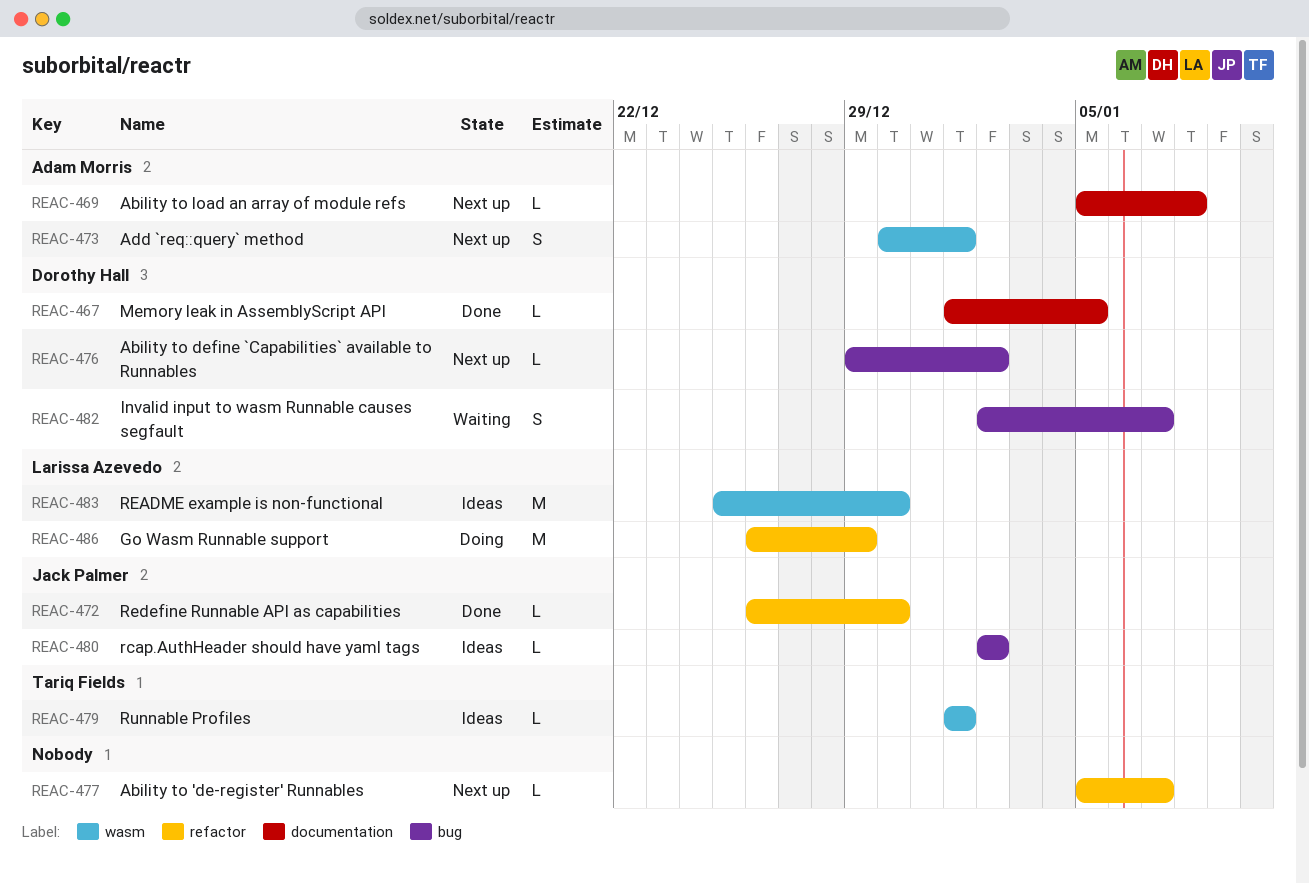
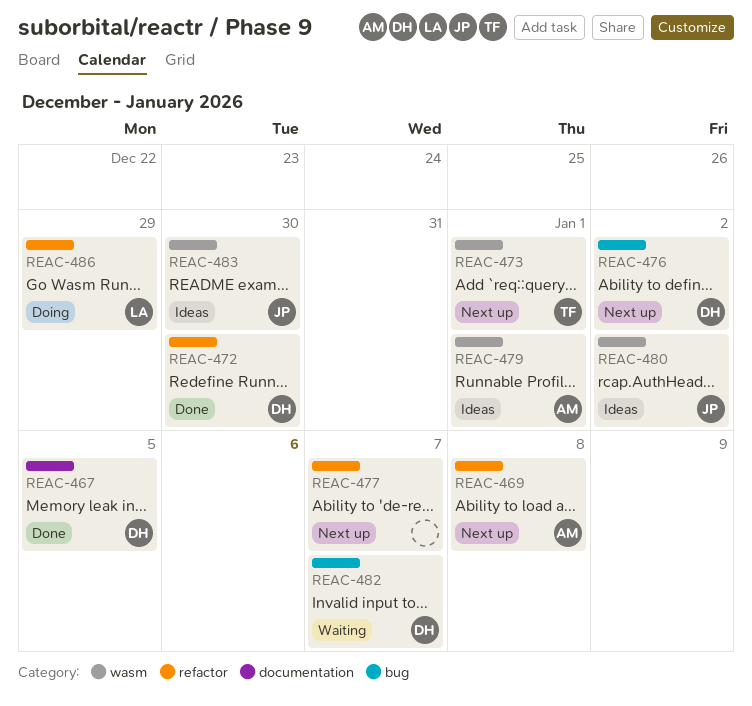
REAC-469, label: documentation -> refactor
REAC-472, owner: Jack Palmer -> Dorothy Hall
REAC-473, owner: Adam Morris -> Tariq Fields
REAC-479, owner: Tariq Fields -> Adam Morris
REAC-480, label: bug -> wasm
REAC-483, owner: Larissa Azevedo -> Jack Palmer

